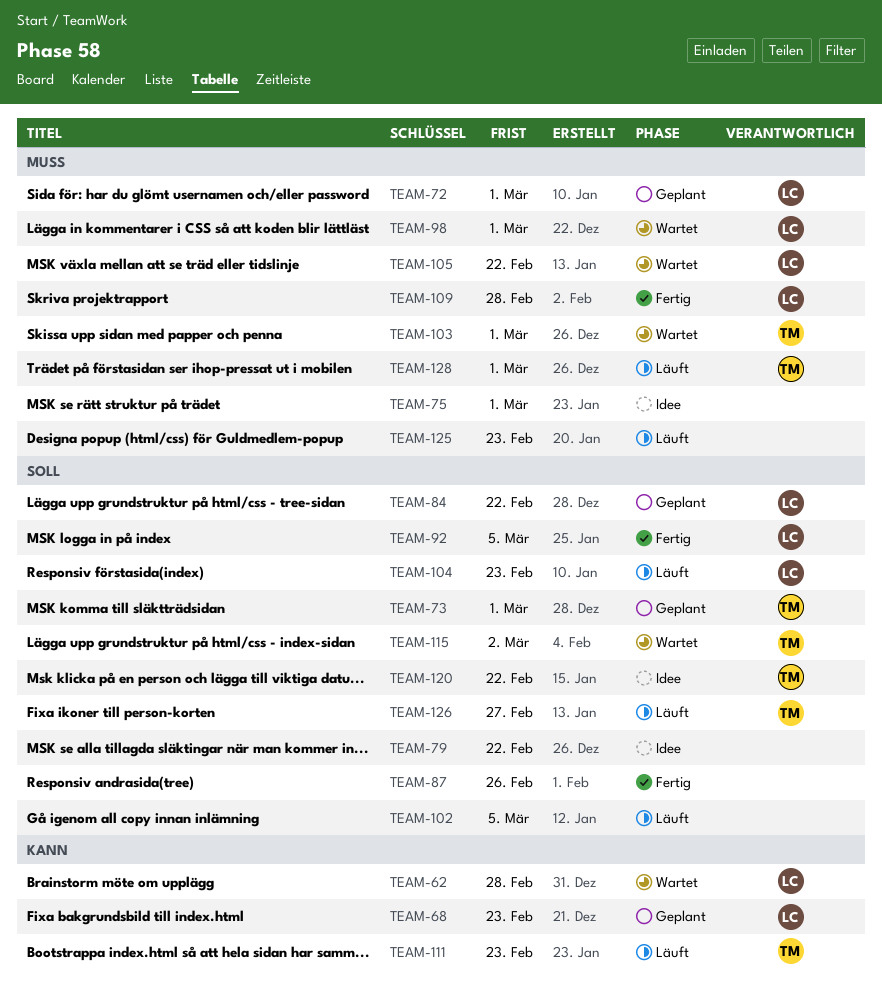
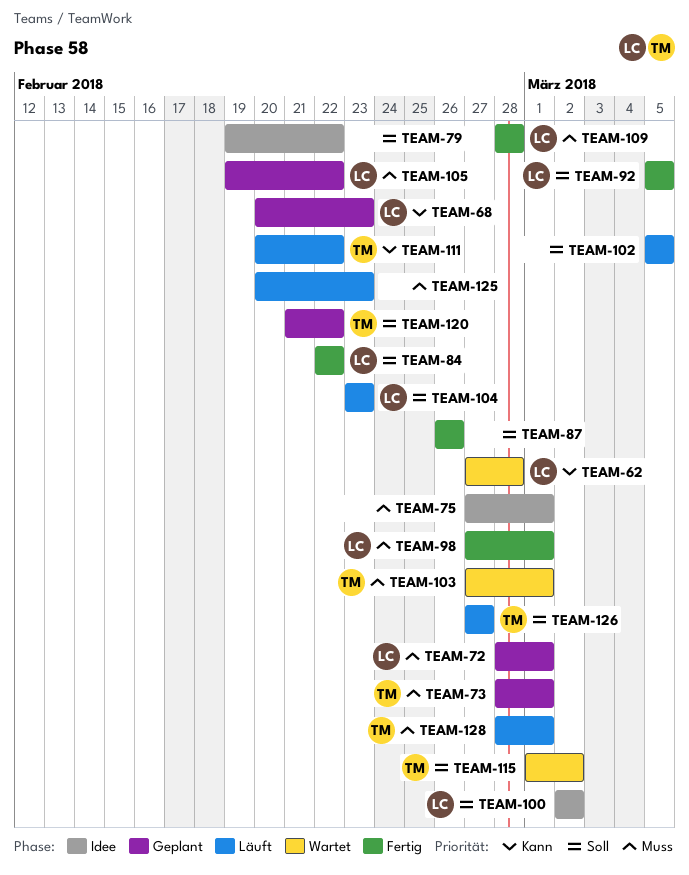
TEAM-73, priority: Soll -> Muss
TEAM-84, status: Geplant -> Fertig
TEAM-98, status: Wartet -> Fertig
TEAM-100: none -> present
TEAM-105, status: Wartet -> Geplant
TEAM-111, due: Feb 23 -> Feb 22
TEAM-120, status: Idee -> Geplant

